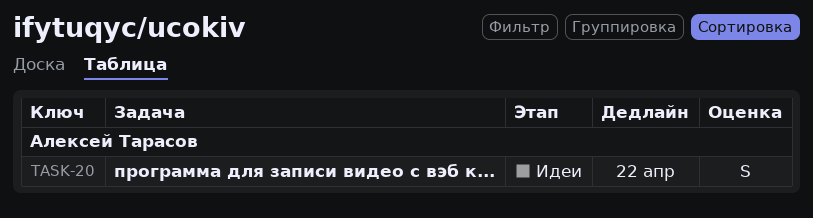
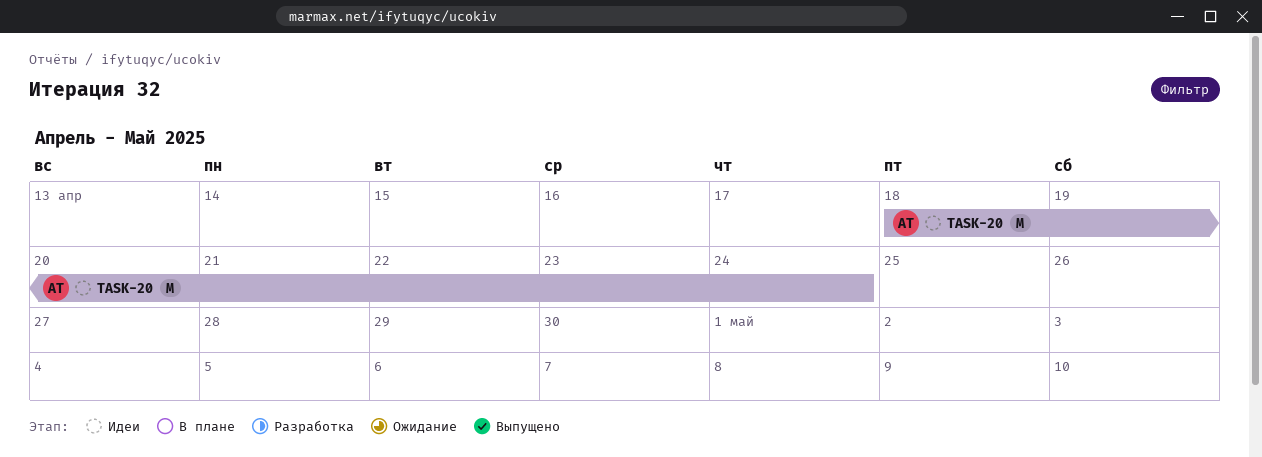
TASK-20, estimate: S -> M
TASK-20, due: Apr 22 -> Apr 24

